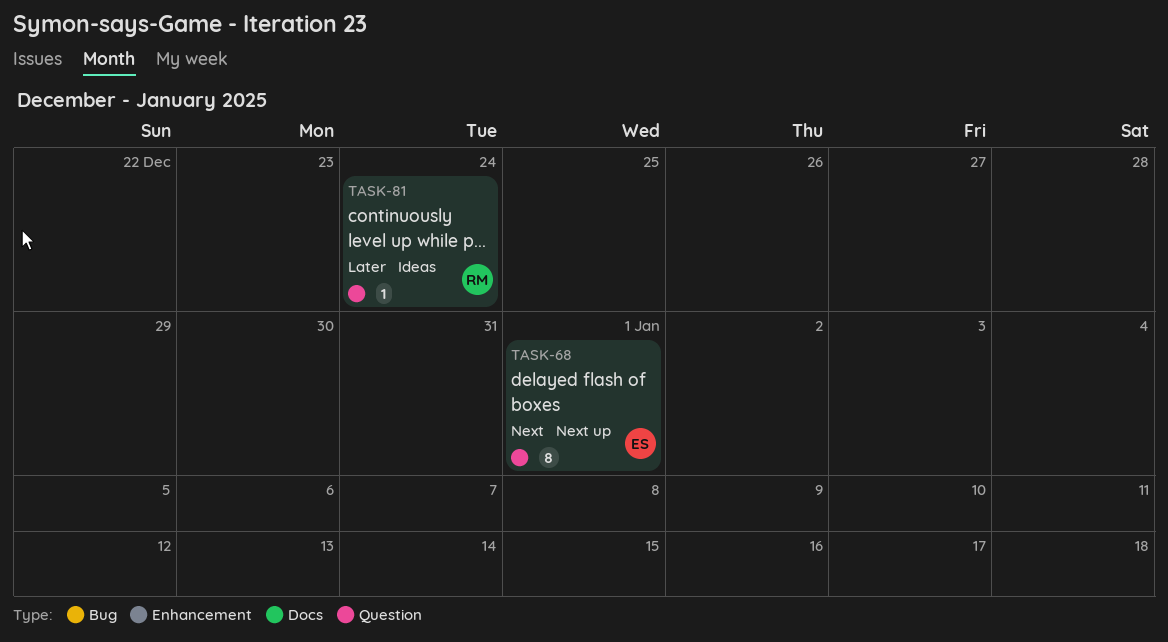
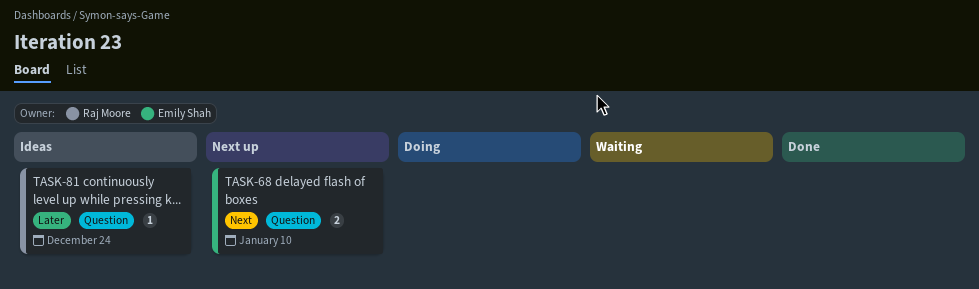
TASK-68, estimate: 8 -> 2
TASK-68, due: Jan 1 -> Jan 10

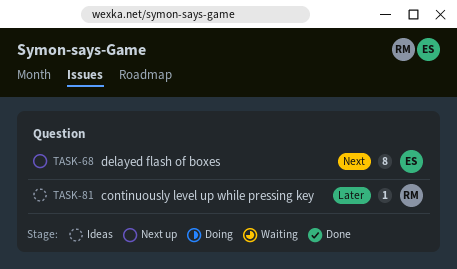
TASK-68, estimate: 2 -> 8

